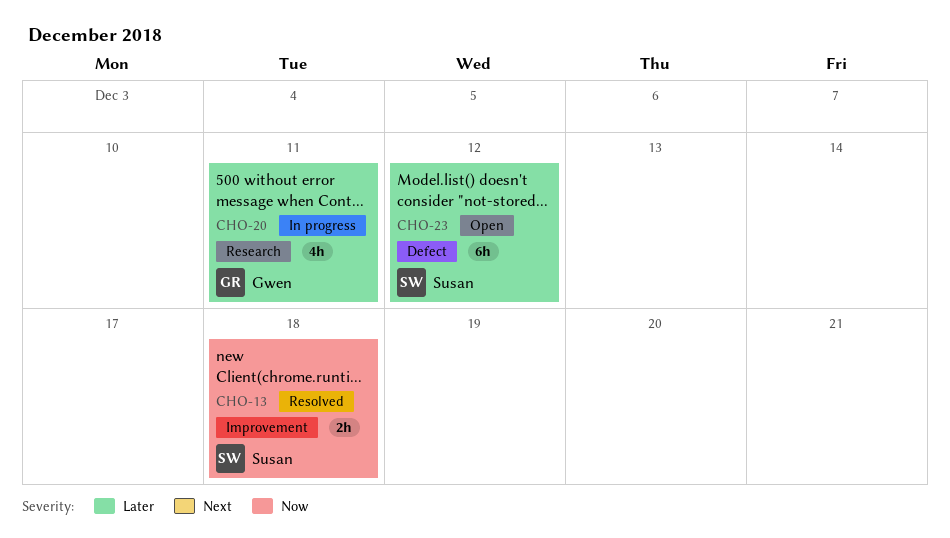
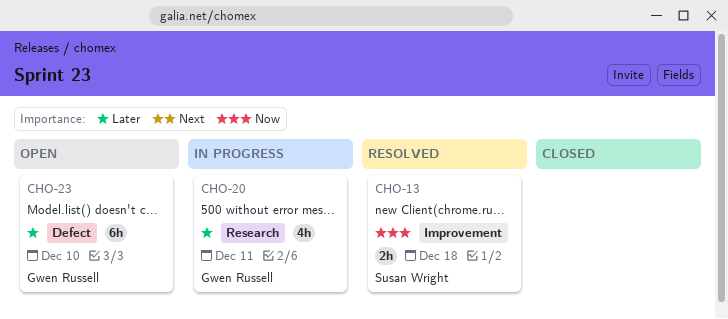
CHO-23, owner: Susan Wright -> Gwen Russell
CHO-23, due: Dec 12 -> Dec 10

